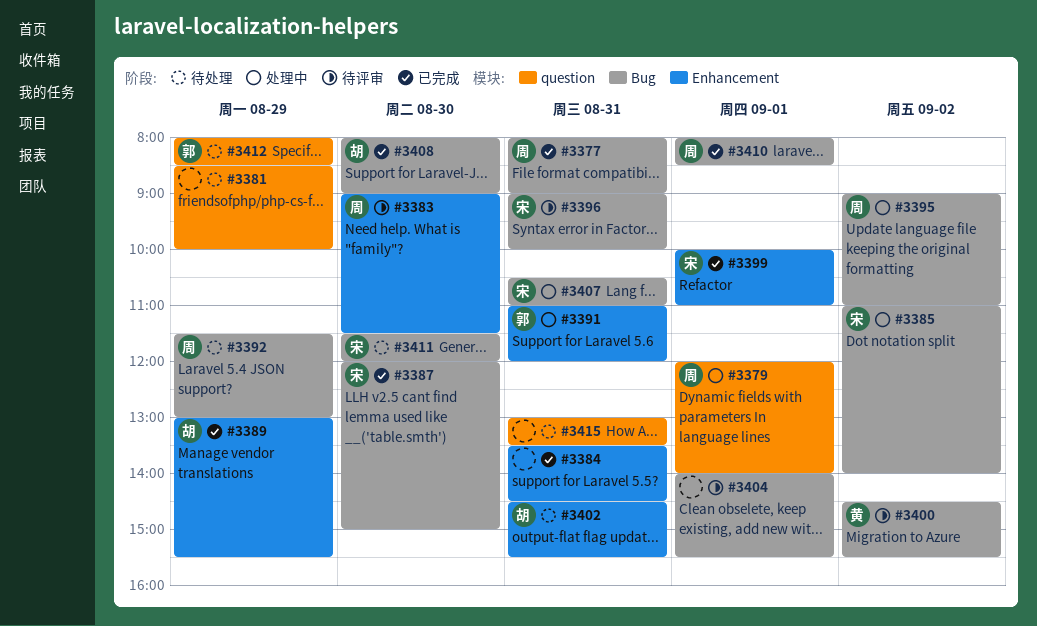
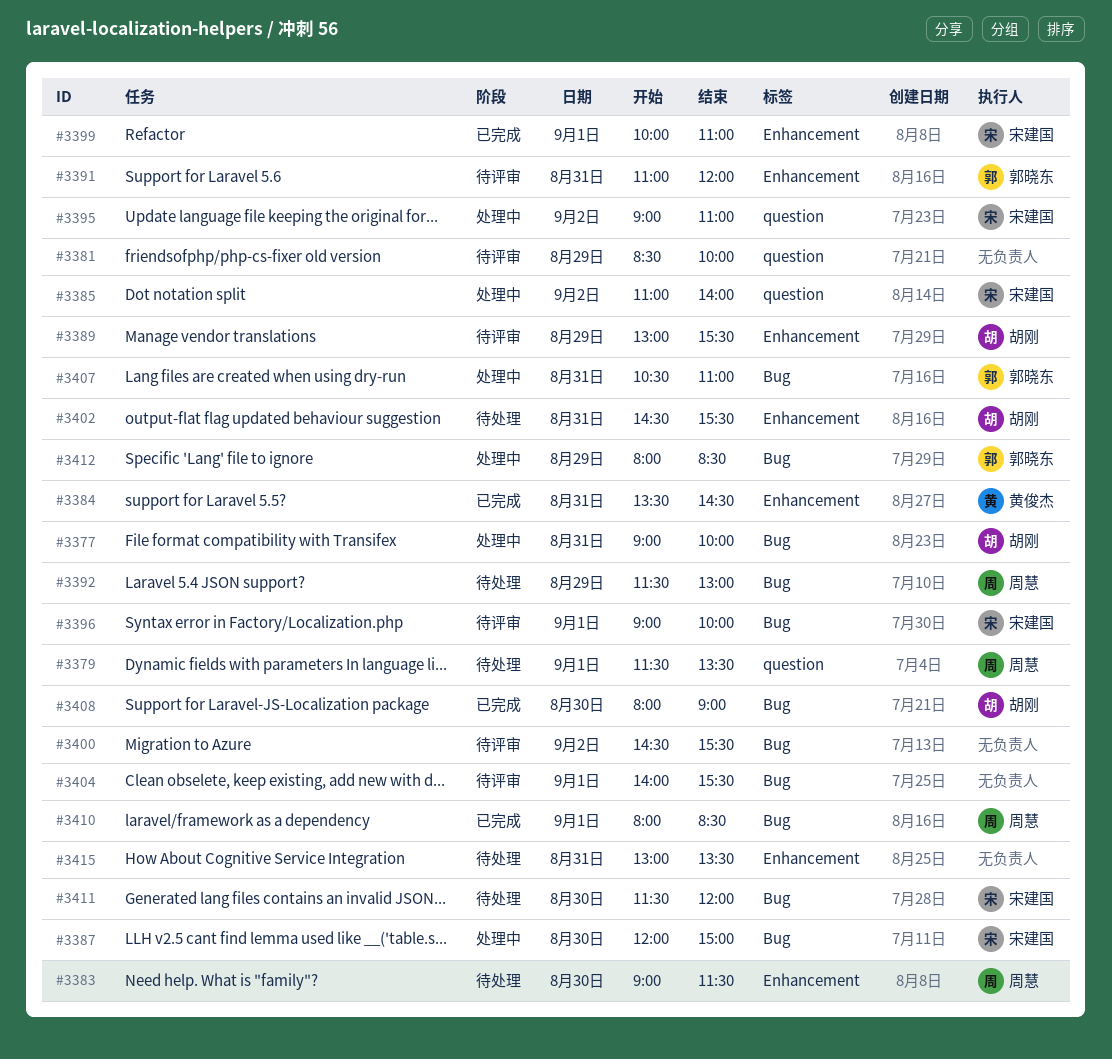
#3377, status: 已完成 -> 处理中
#3377, owner: 周慧 -> 胡刚
#3377, begins: 08:00 -> 09:00
#3377, ends: 09:00 -> 10:00
#3379, status: 处理中 -> 待处理
#3379, begins: 12:00 -> 11:30
#3379, ends: 14:00 -> 13:30
#3381, status: 待处理 -> 待评审
#3383, status: 待评审 -> 待处理
#3384, owner: none -> 黄俊杰
#3385, label: Bug -> question
#3387, status: 已完成 -> 处理中
#3389, status: 已完成 -> 待评审
#3391, status: 处理中 -> 待评审
#3395, owner: 周慧 -> 宋建国
#3395, label: Bug -> question
#3396, day: Aug 31 -> Sep 1
#3400, owner: 黄俊杰 -> none
#3407, owner: 宋建国 -> 郭晓东
#3412, status: 待处理 -> 处理中
#3412, label: question -> Bug
#3415, label: question -> Enhancement

